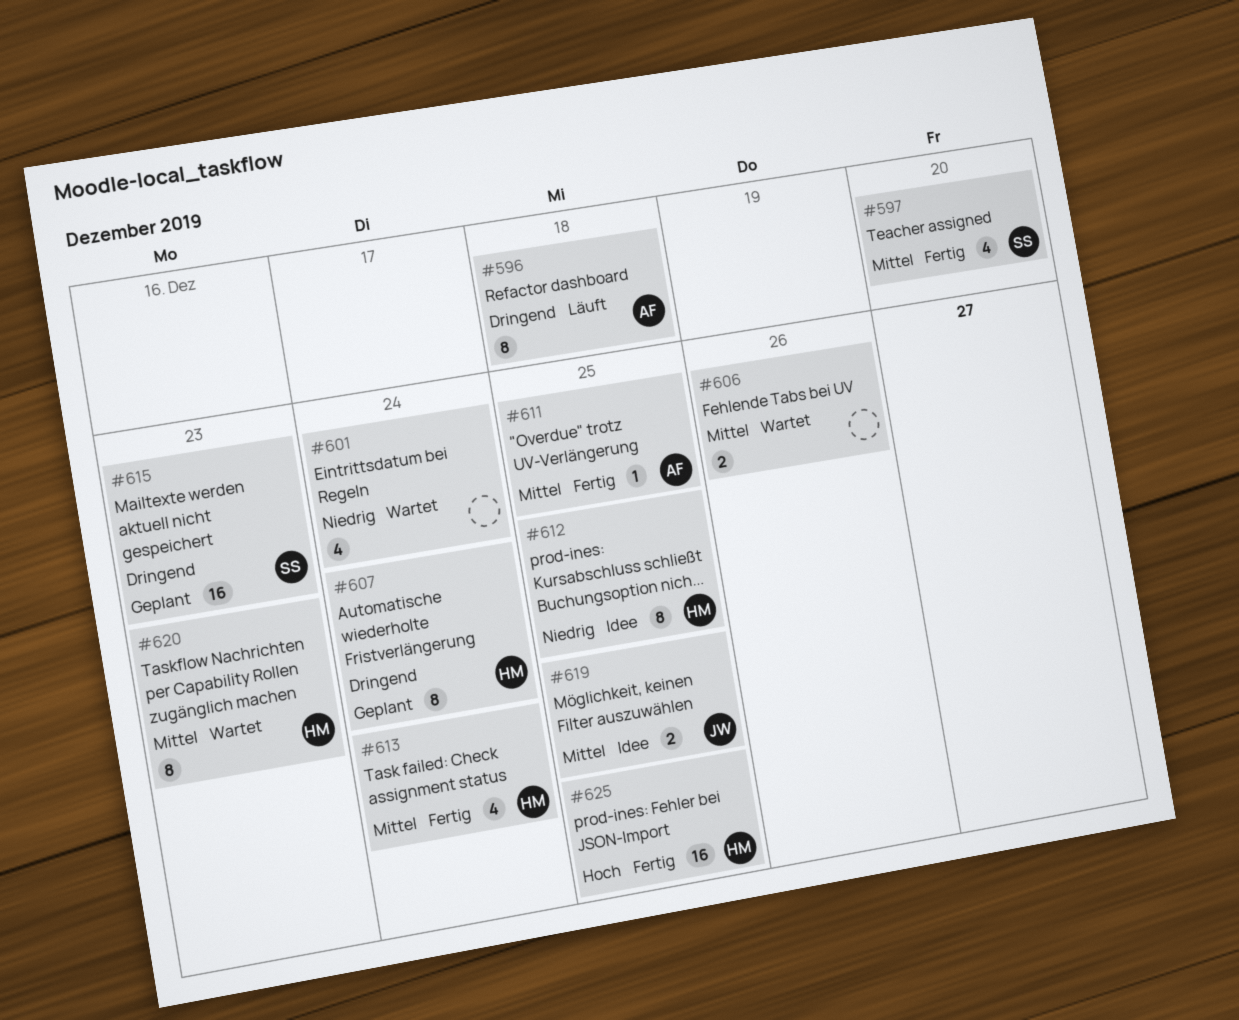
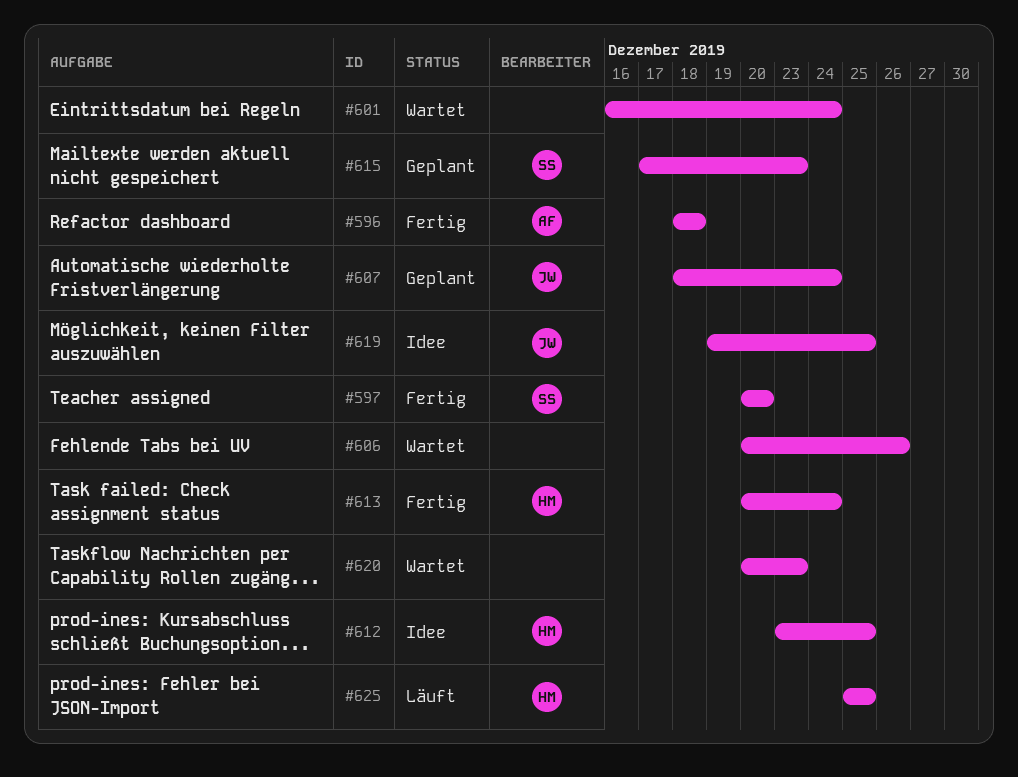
#596, status: Läuft -> Fertig
#607, owner: HM -> JW
#611: present -> none
#620, owner: HM -> none
#625, status: Fertig -> Läuft

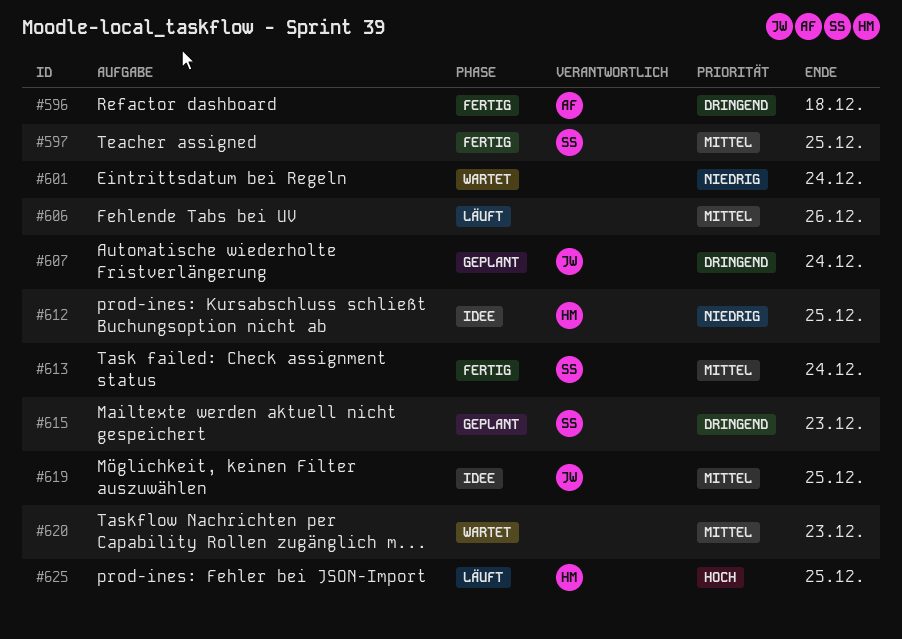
#597, due: Dec 20 -> Dec 25
#606, status: Wartet -> Läuft
#613, owner: HM -> SS

